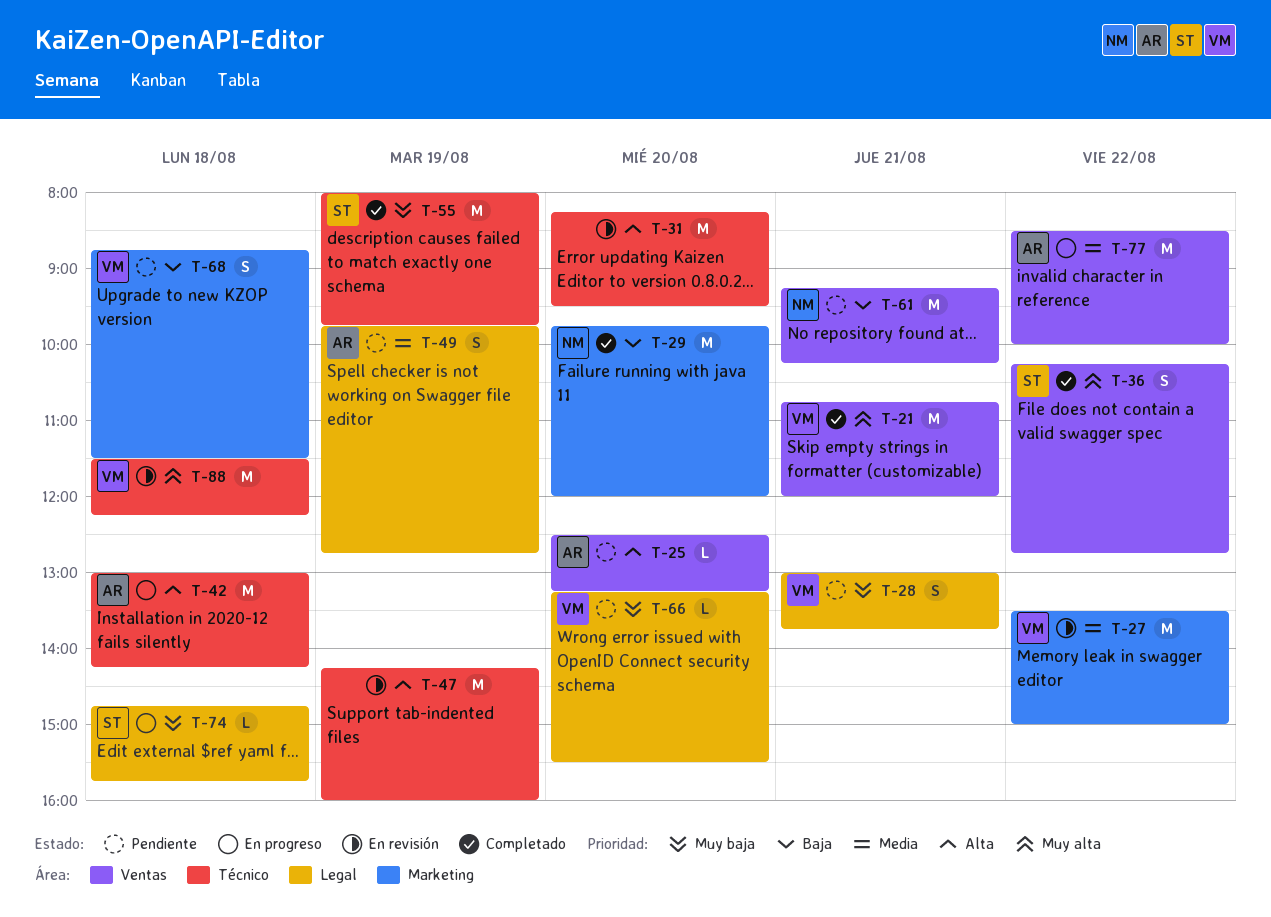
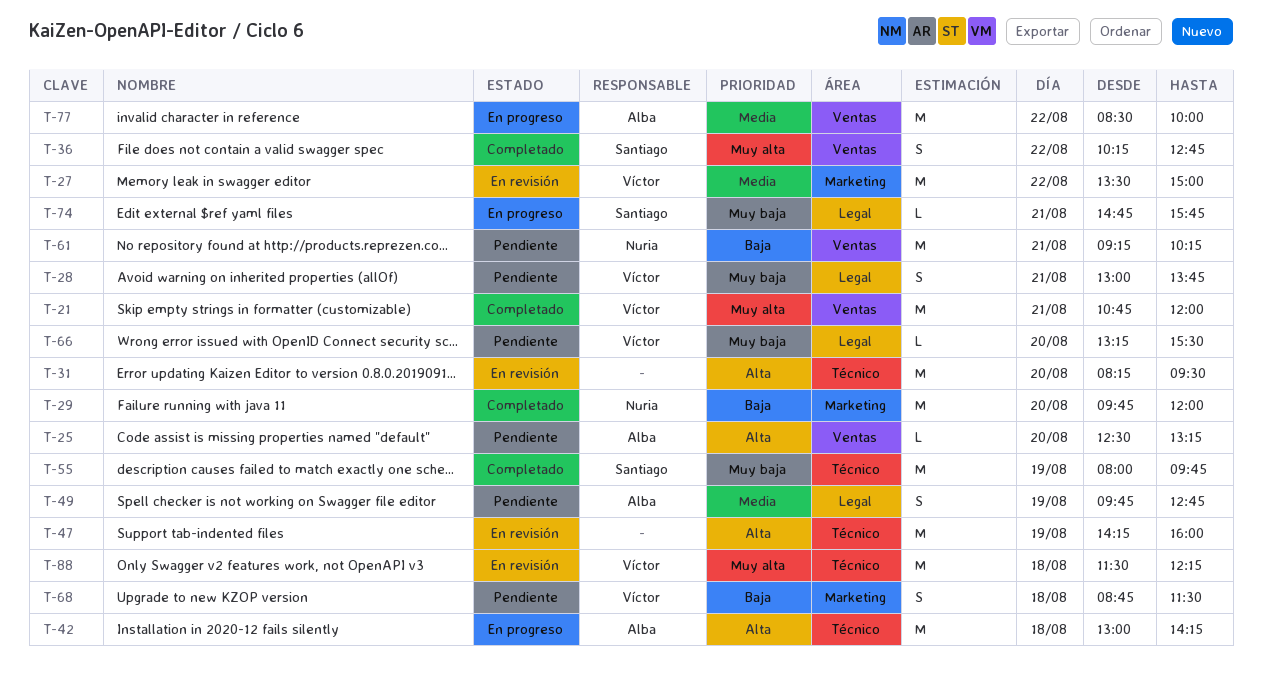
T-74, day: Aug 18 -> Aug 21

